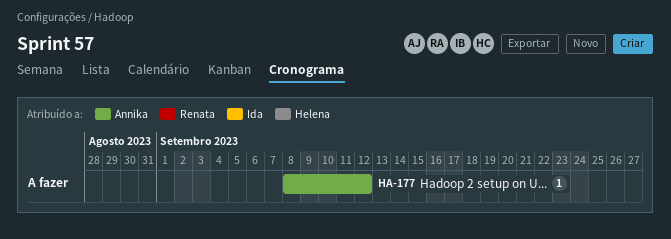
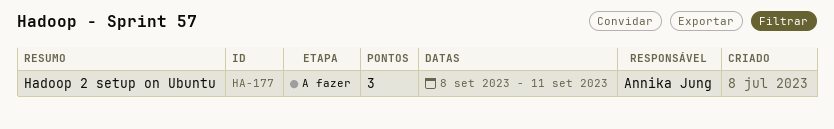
HA-177, estimate: 1 -> 3
HA-177, due: Sep 12 -> Sep 11

